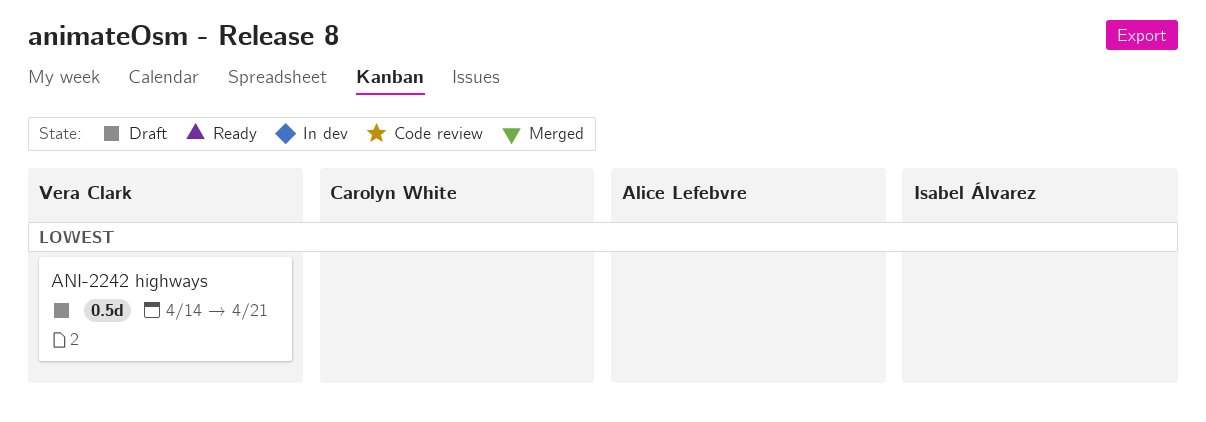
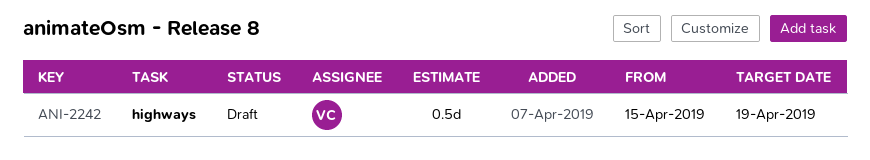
ANI-2242, start: Apr 14 -> Apr 15
ANI-2242, due: Apr 21 -> Apr 19

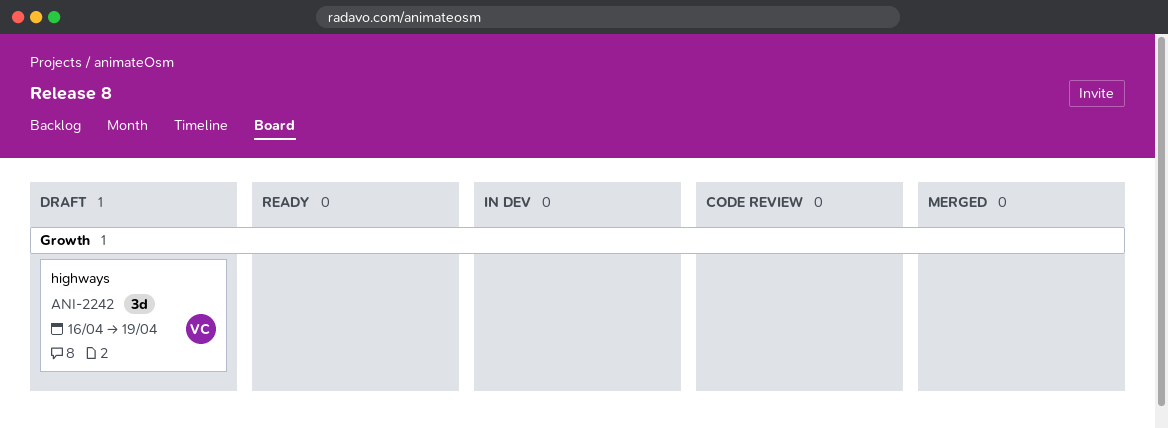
ANI-2242, estimate: 0.5d -> 3d
ANI-2242, start: Apr 15 -> Apr 16

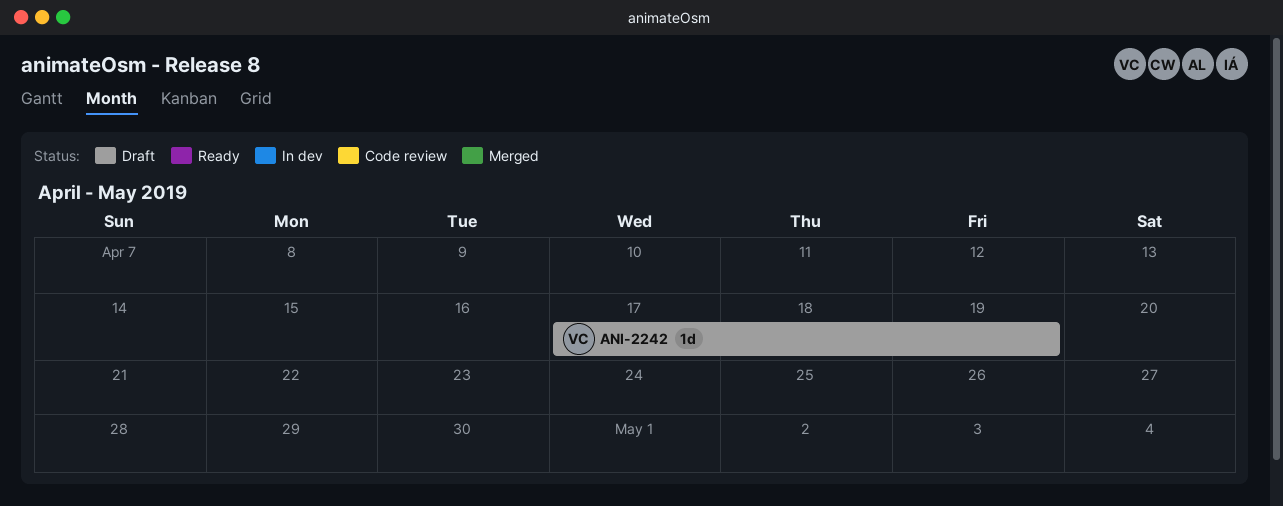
ANI-2242, estimate: 3d -> 1d
ANI-2242, start: Apr 16 -> Apr 17

